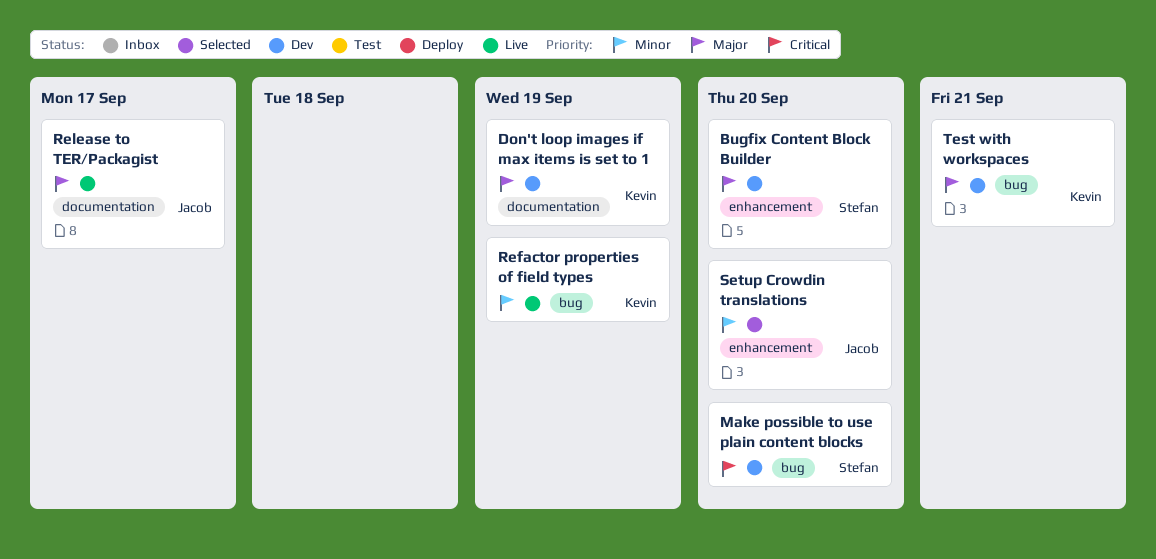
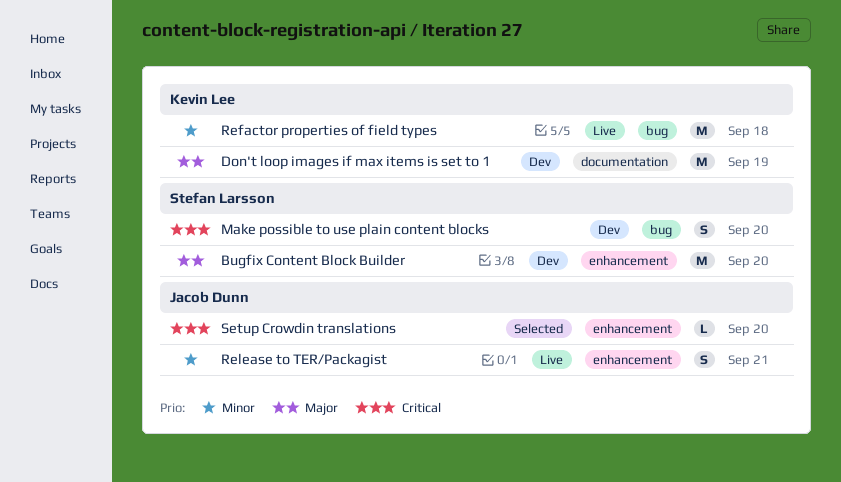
Refactor properties of field types, due: Sep 19 -> Sep 18
Release to TER/Packagist, priority: Major -> Minor
Release to TER/Packagist, label: documentation -> enhancement
Release to TER/Packagist, due: Sep 17 -> Sep 21
Setup Crowdin translations, priority: Minor -> Critical
Test with workspaces: present -> none

